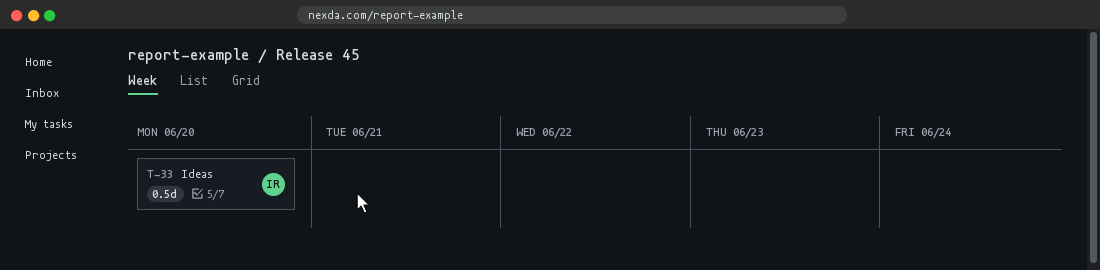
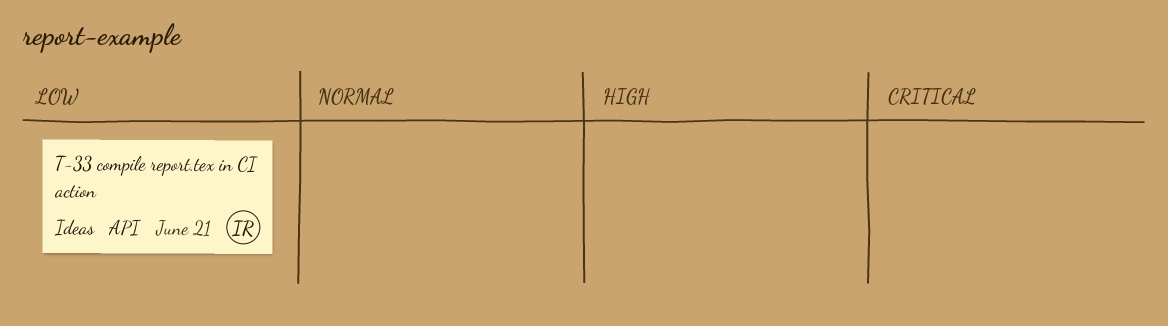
T-33, due: Jun 20 -> Jun 21

